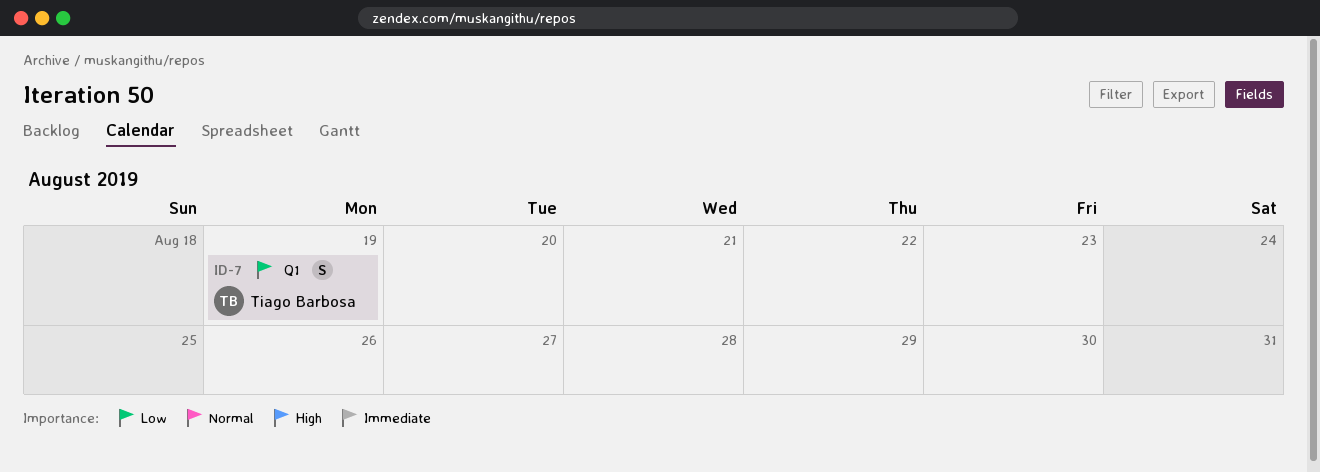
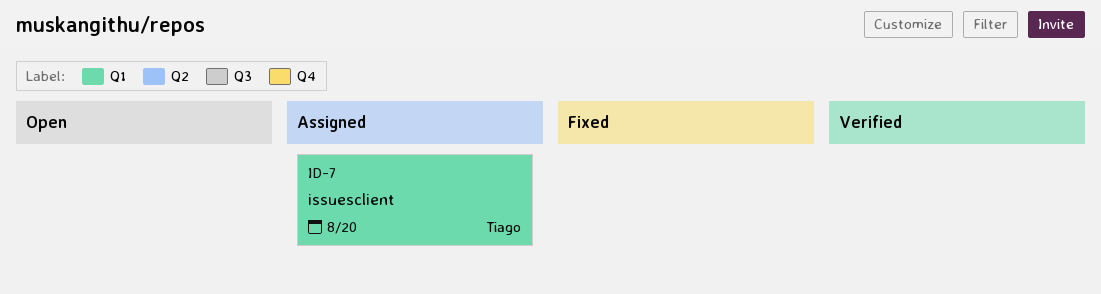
ID-7, due: Aug 19 -> Aug 20

